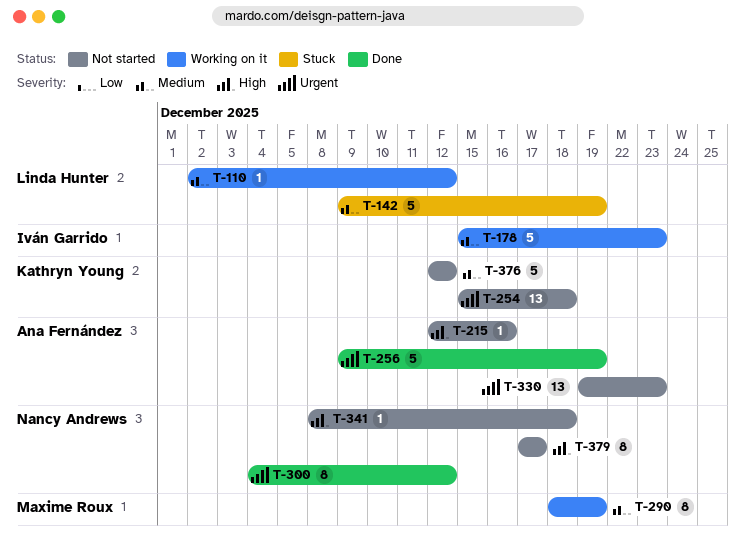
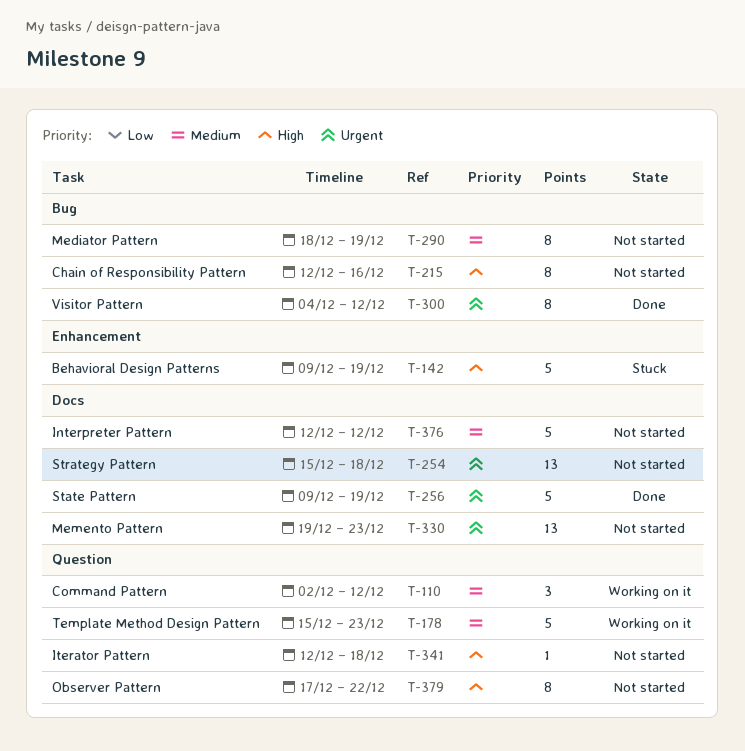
T-110, estimate: 1 -> 3
T-142, priority: Medium -> High
T-215, estimate: 1 -> 8
T-290, status: Working on it -> Not started
T-341, start: Dec 8 -> Dec 12
T-379, due: Dec 17 -> Dec 22

